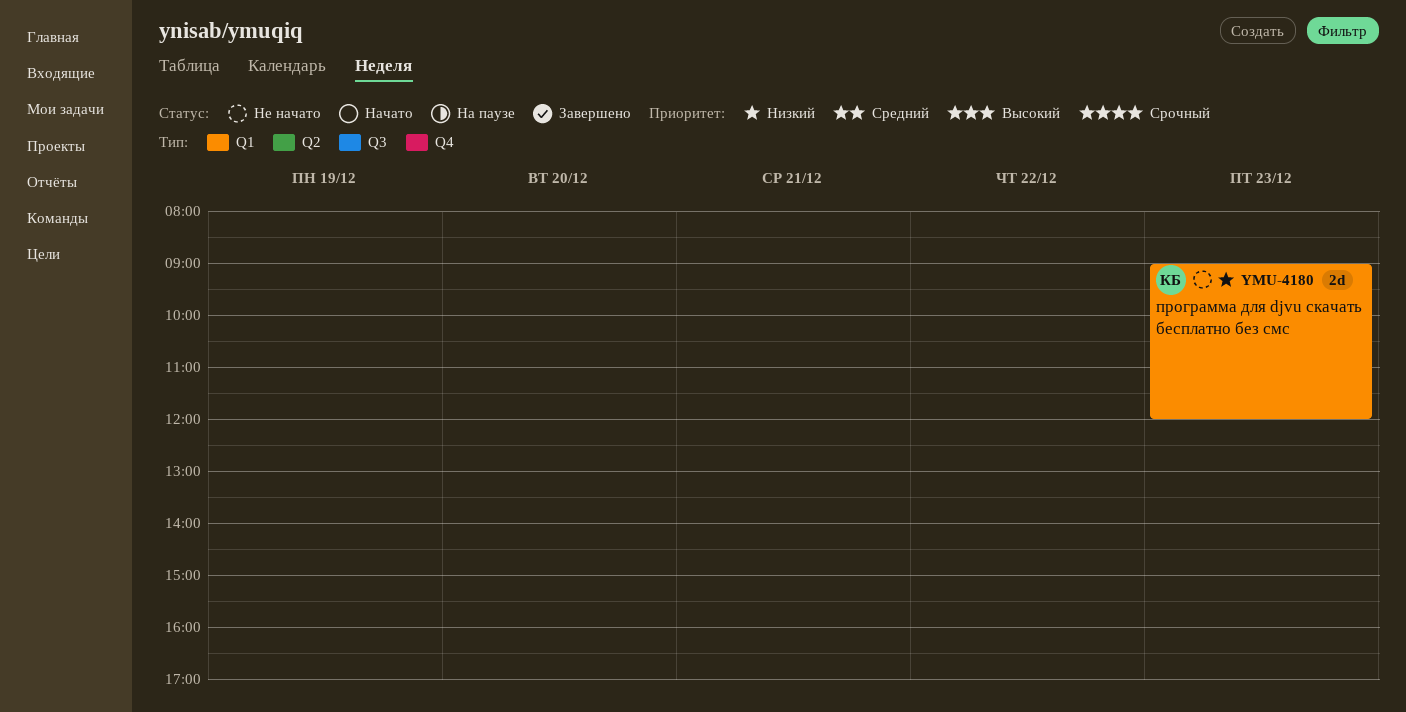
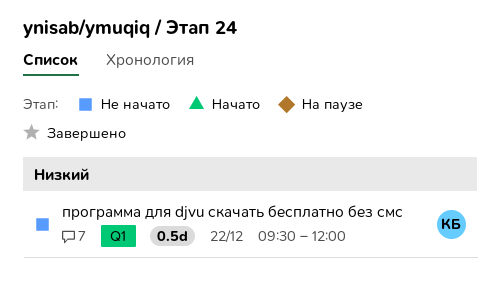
программа для djvu скачать бесплатно без смс, estimate: 2d -> 0.5d
программа для djvu скачать бесплатно без смс, day: Dec 23 -> Dec 22
программа для djvu скачать бесплатно без смс, begins: 09:00 -> 09:30

